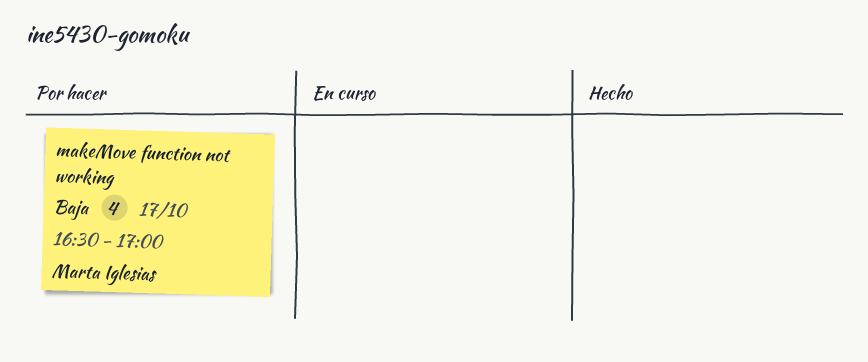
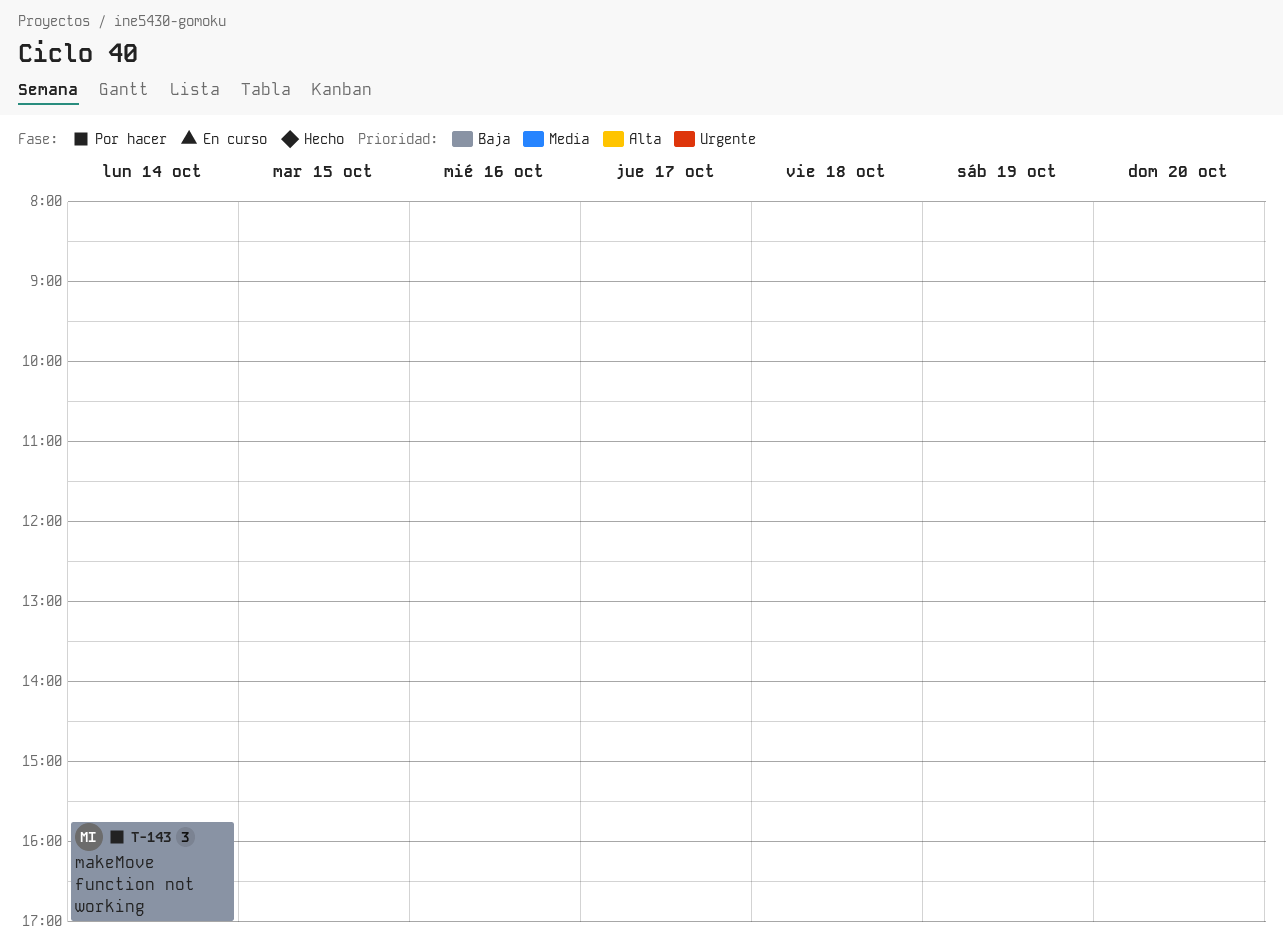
makeMove function not working, estimate: 4 -> 3
makeMove function not working, day: Oct 17 -> Oct 14
makeMove function not working, begins: 16:30 -> 15:45

